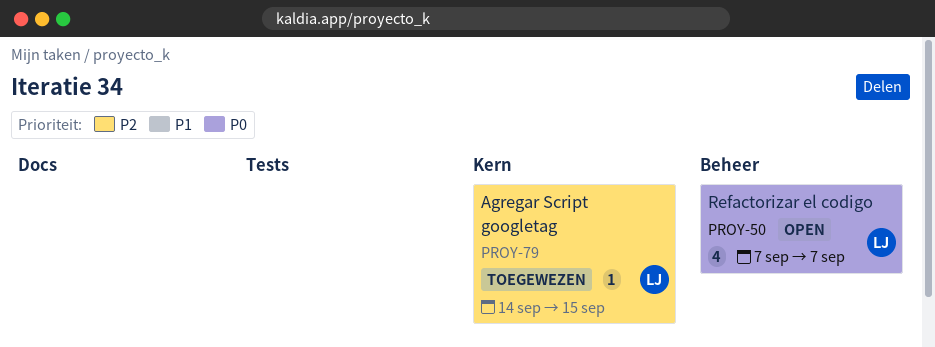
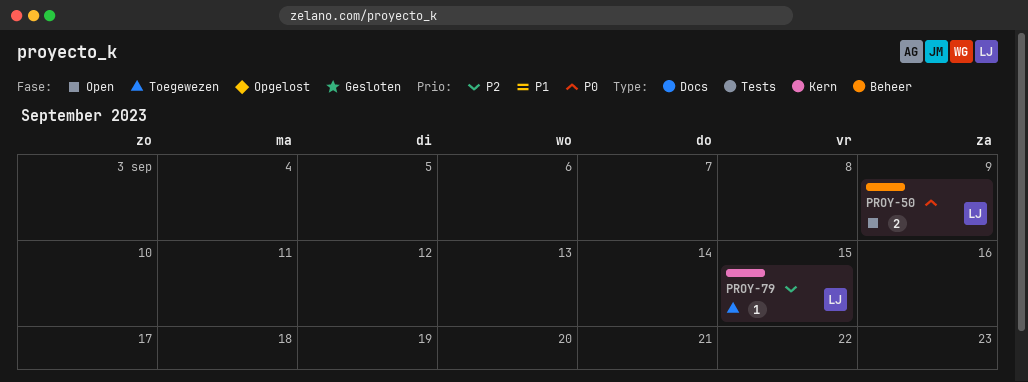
PROY-50, estimate: 4 -> 2
PROY-50, due: Sep 7 -> Sep 9

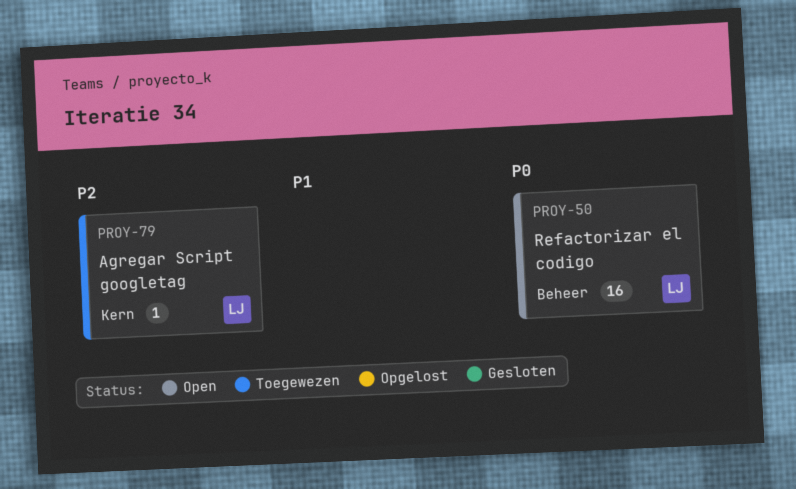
PROY-50, estimate: 2 -> 16

